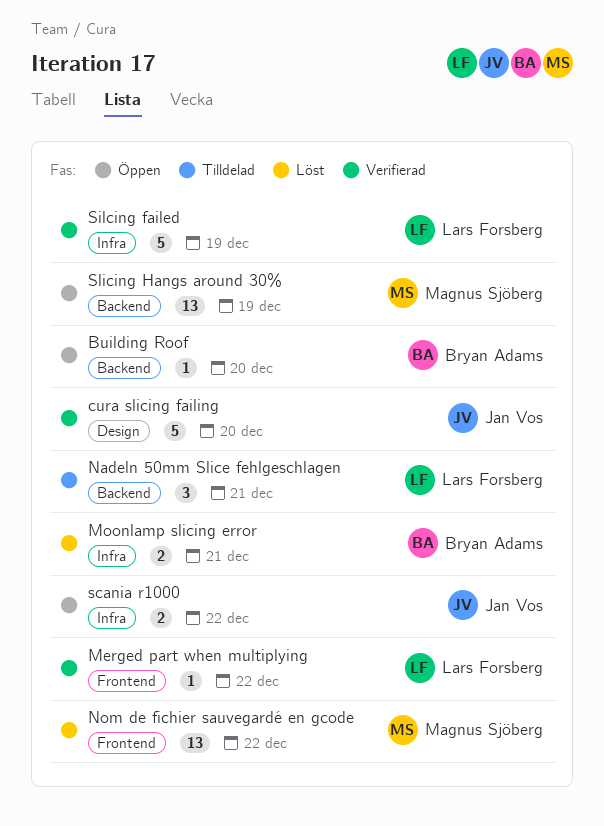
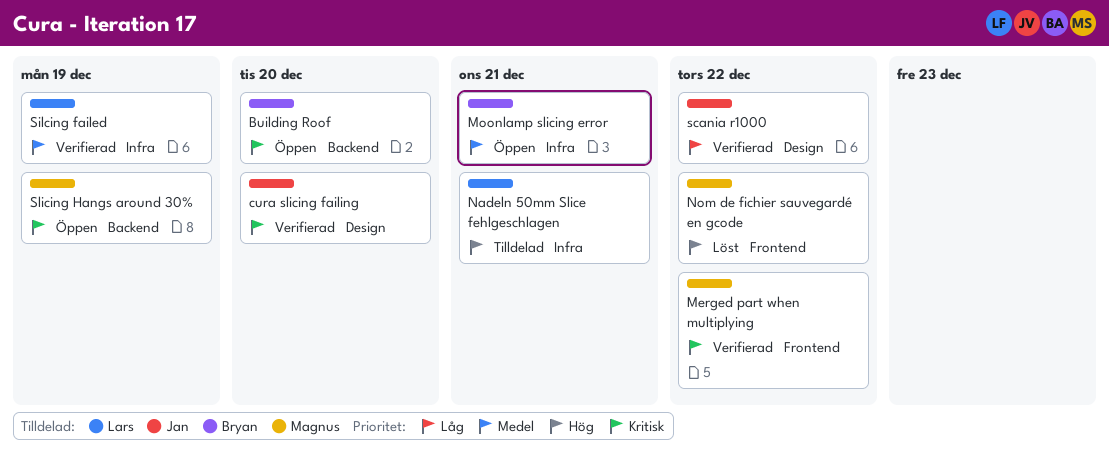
Merged part when multiplying, owner: Lars Forsberg -> Magnus Sjöberg
Moonlamp slicing error, status: Löst -> Öppen
Nadeln 50mm Slice fehlgeschlagen, label: Backend -> Infra
scania r1000, status: Öppen -> Verifierad
scania r1000, label: Infra -> Design

